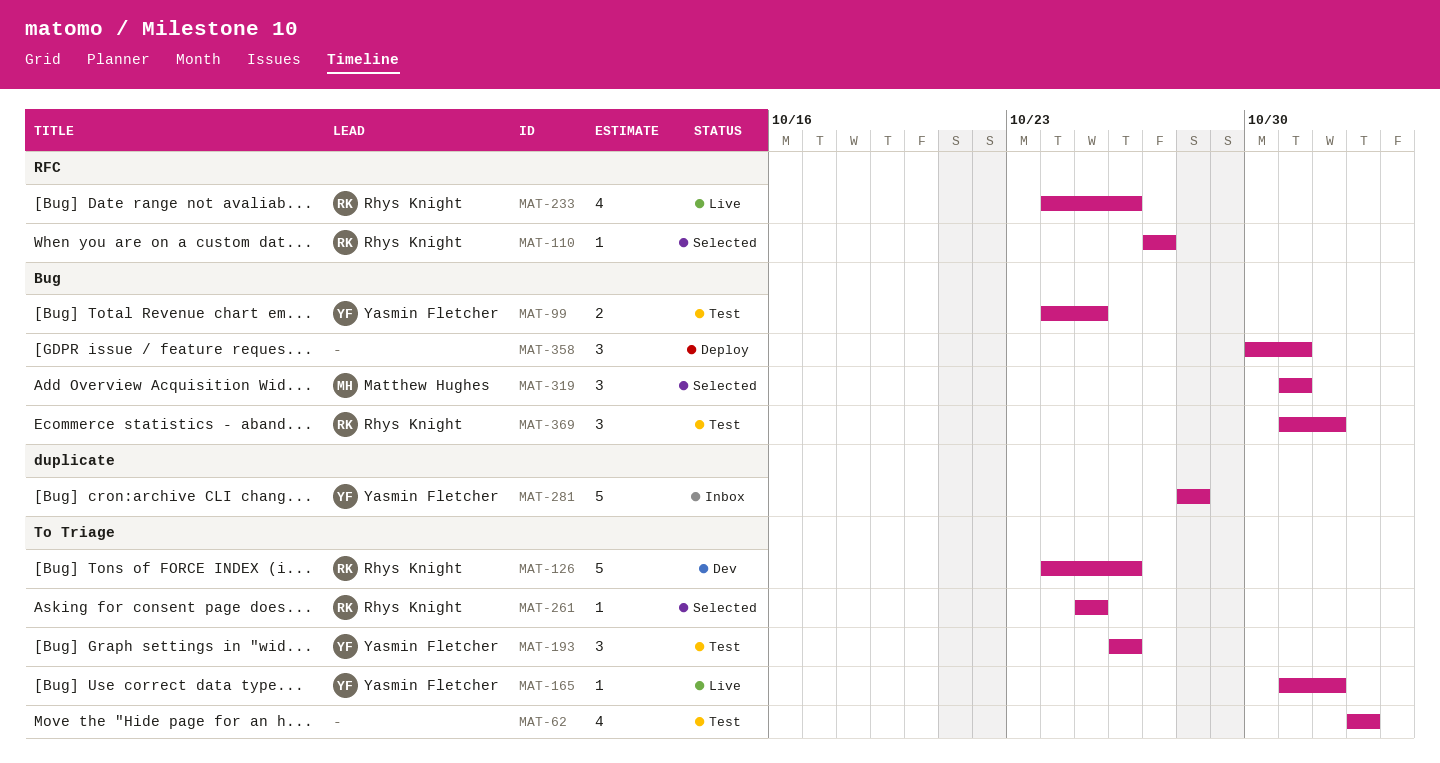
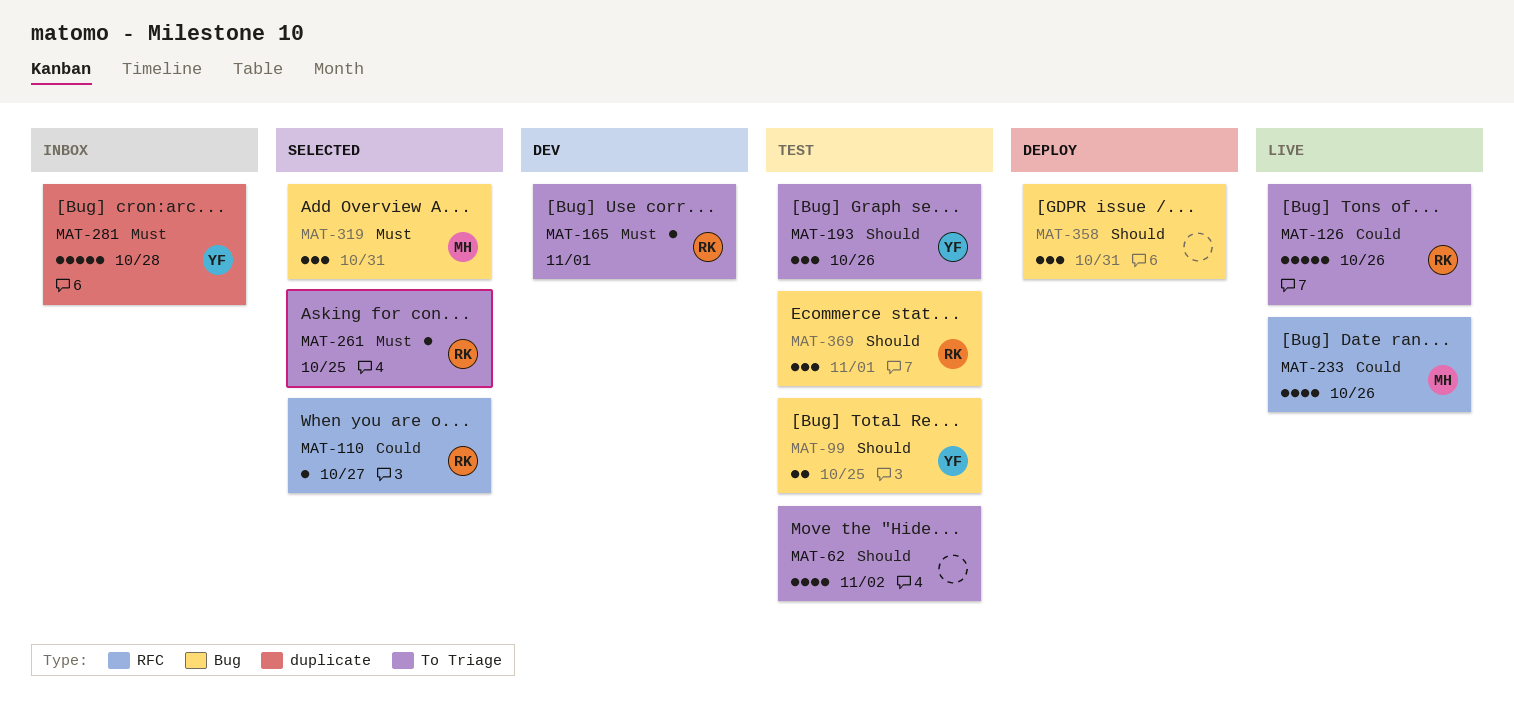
MAT-126, status: Dev -> Live
MAT-165, status: Live -> Dev
MAT-165, owner: Yasmin Fletcher -> Rhys Knight
MAT-233, owner: Rhys Knight -> Matthew Hughes

